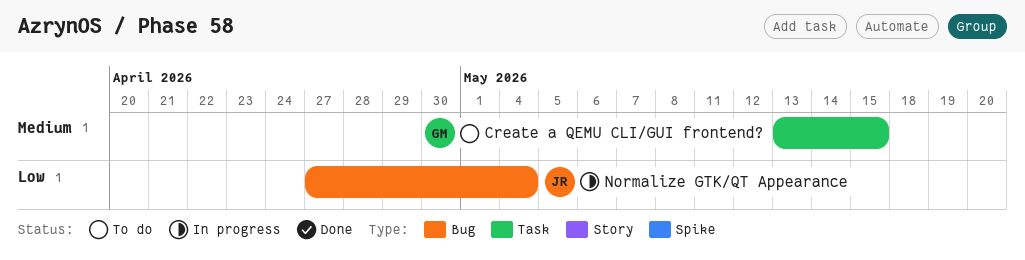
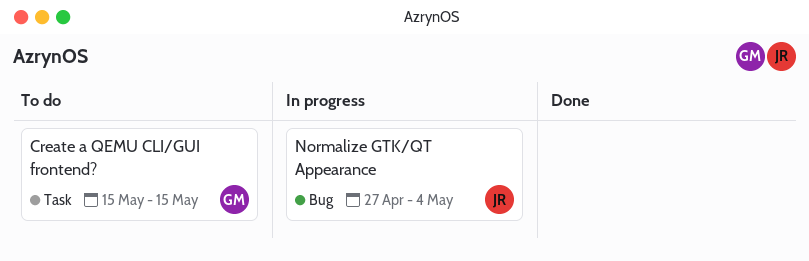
Create a QEMU CLI/GUI frontend?, start: May 13 -> May 15

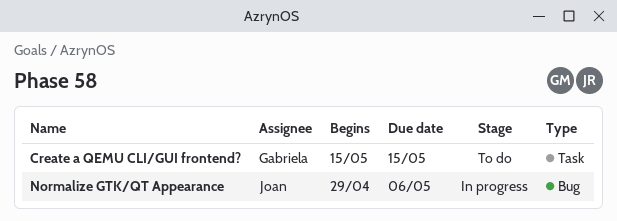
Normalize GTK/QT Appearance, start: Apr 27 -> Apr 29
Normalize GTK/QT Appearance, due: May 4 -> May 6

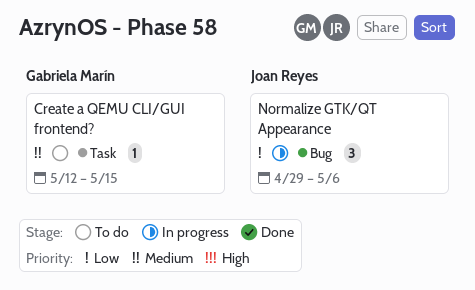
Create a QEMU CLI/GUI frontend?, start: May 15 -> May 12

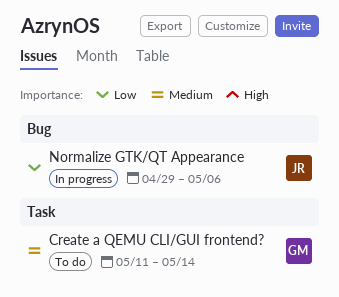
Create a QEMU CLI/GUI frontend?, start: May 12 -> May 11
Create a QEMU CLI/GUI frontend?, due: May 15 -> May 14

